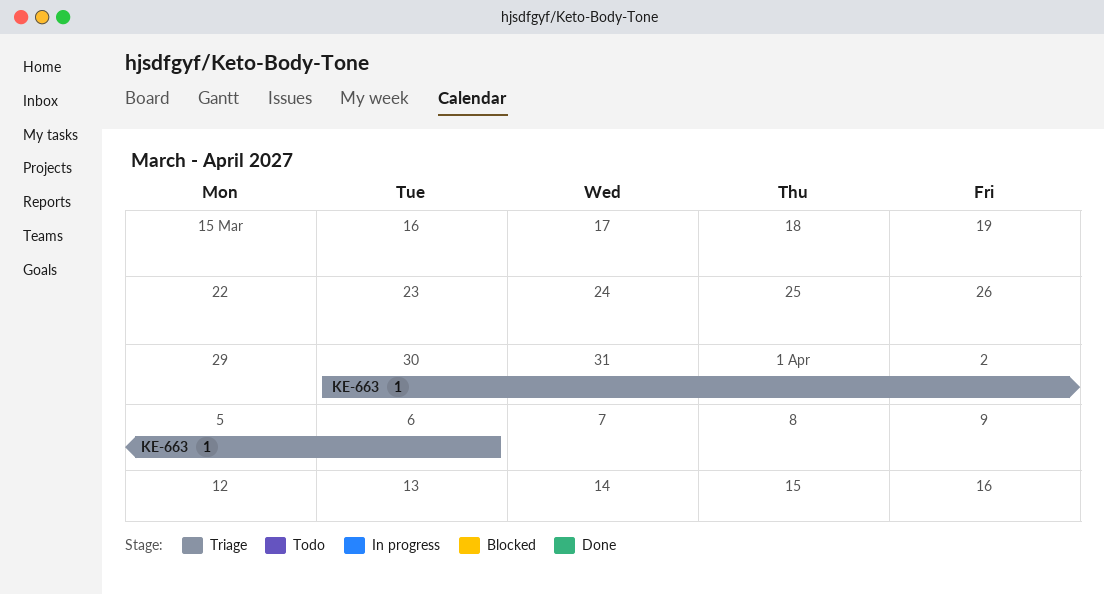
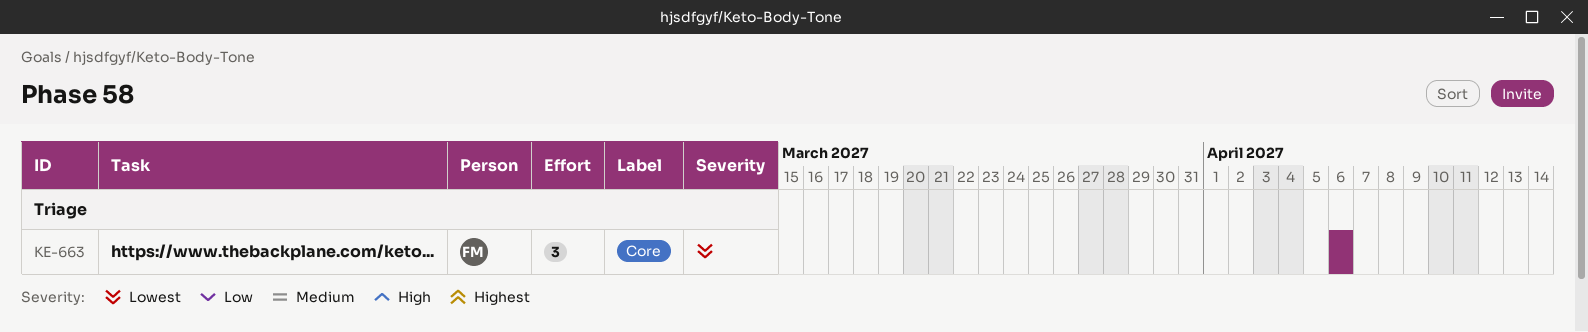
KE-663, estimate: 1 -> 3
KE-663, start: Mar 30 -> Apr 6

